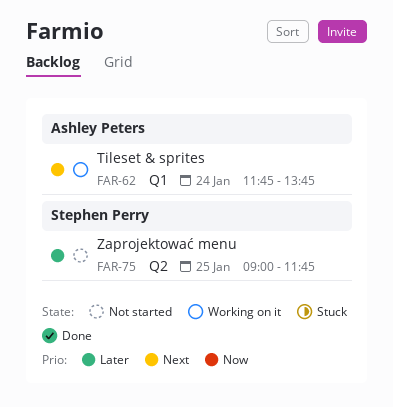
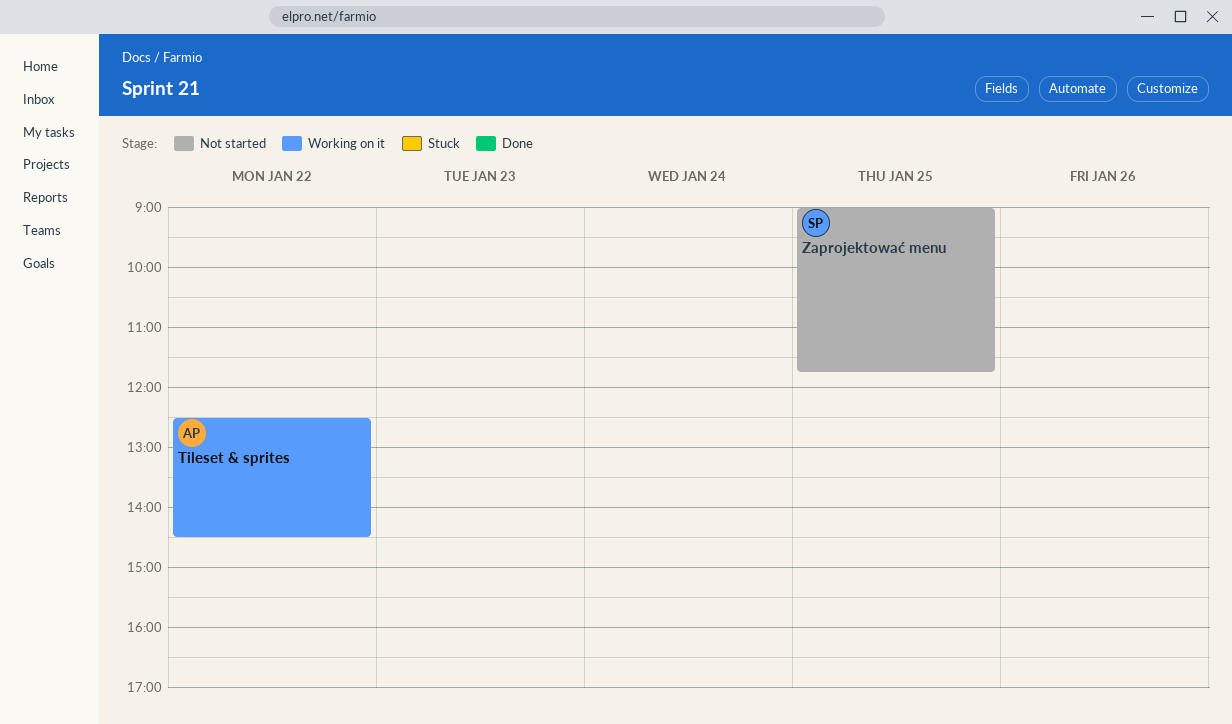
Tileset & sprites, day: Jan 24 -> Jan 22
Tileset & sprites, begins: 11:45 -> 12:30
Tileset & sprites, ends: 13:45 -> 14:30

